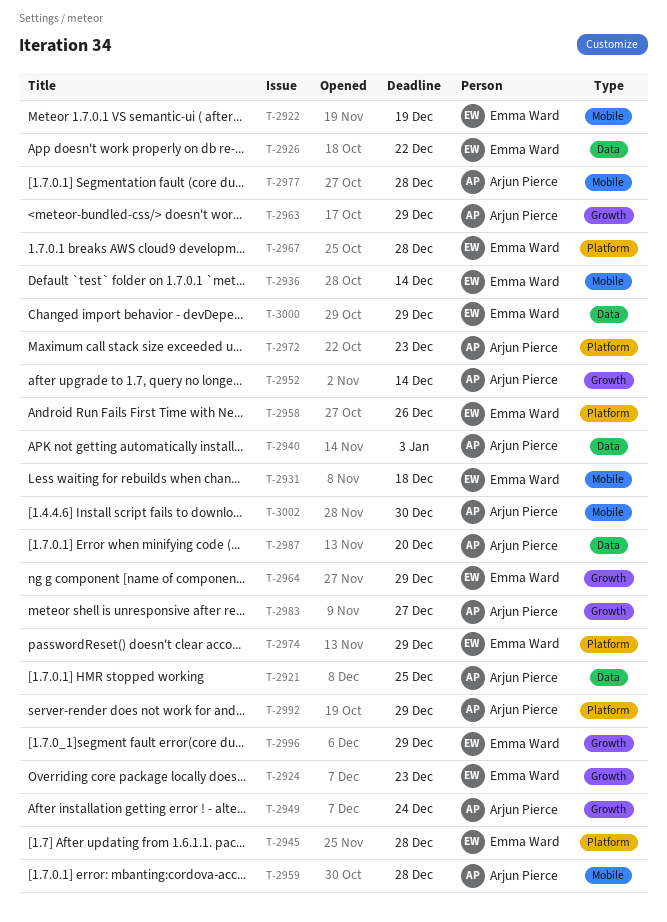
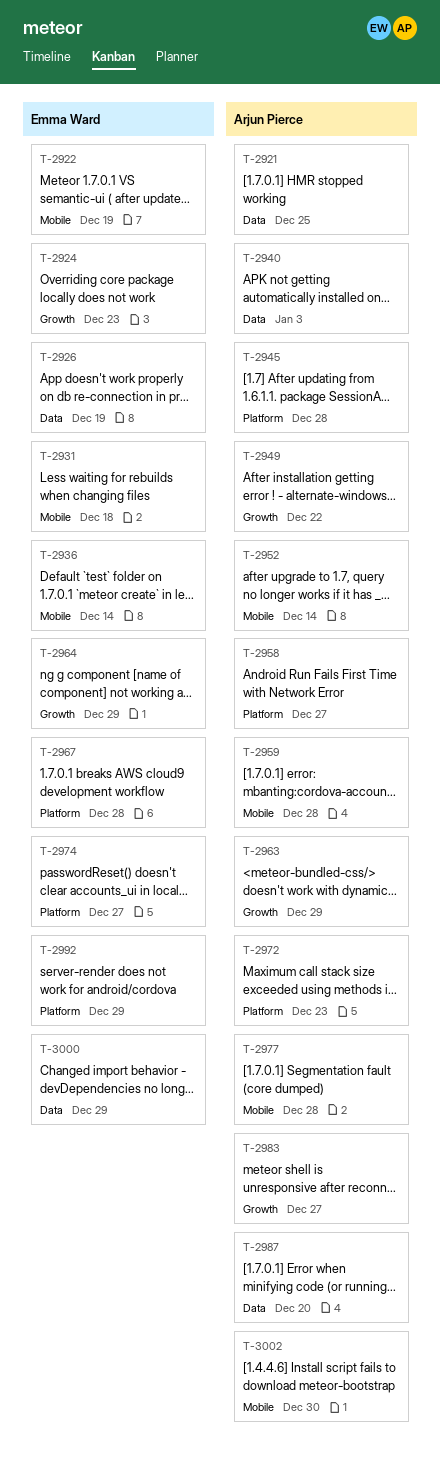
T-2926, due: Dec 22 -> Dec 19
T-2945, owner: Emma Ward -> Arjun Pierce
T-2949, due: Dec 24 -> Dec 22
T-2952, label: Growth -> Mobile
T-2958, owner: Emma Ward -> Arjun Pierce
T-2958, due: Dec 26 -> Dec 27
T-2974, due: Dec 29 -> Dec 27
T-2992, owner: Arjun Pierce -> Emma Ward
T-2996: present -> none

